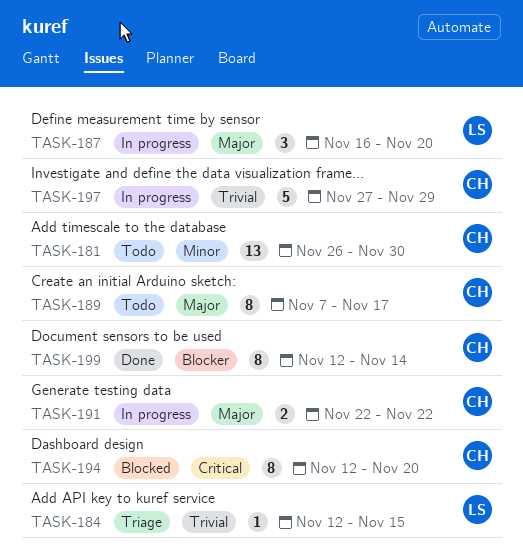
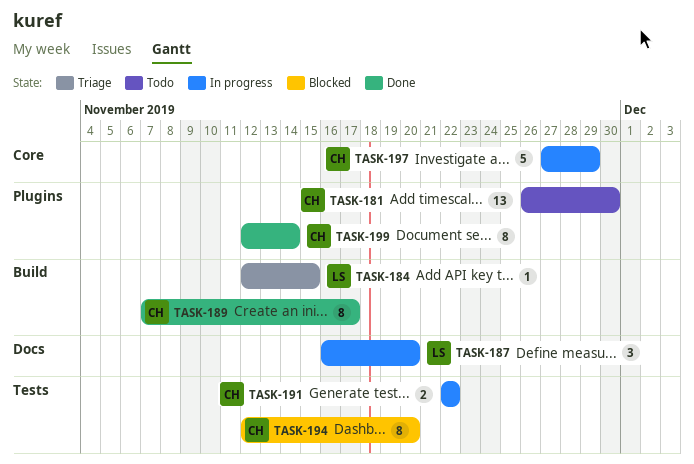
TASK-189, status: Todo -> Done

